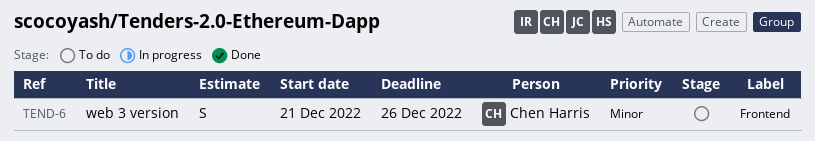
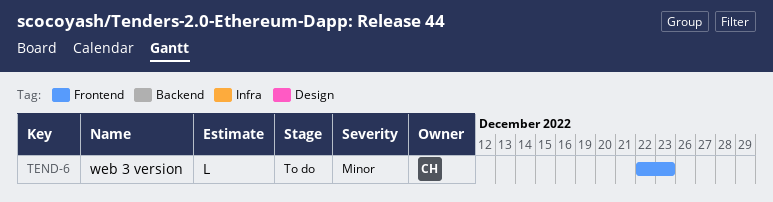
TEND-6, estimate: S -> L
TEND-6, start: Dec 21 -> Dec 22
TEND-6, due: Dec 26 -> Dec 23

